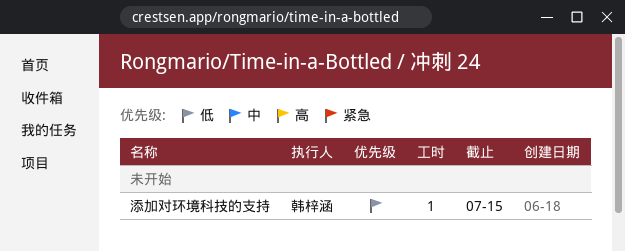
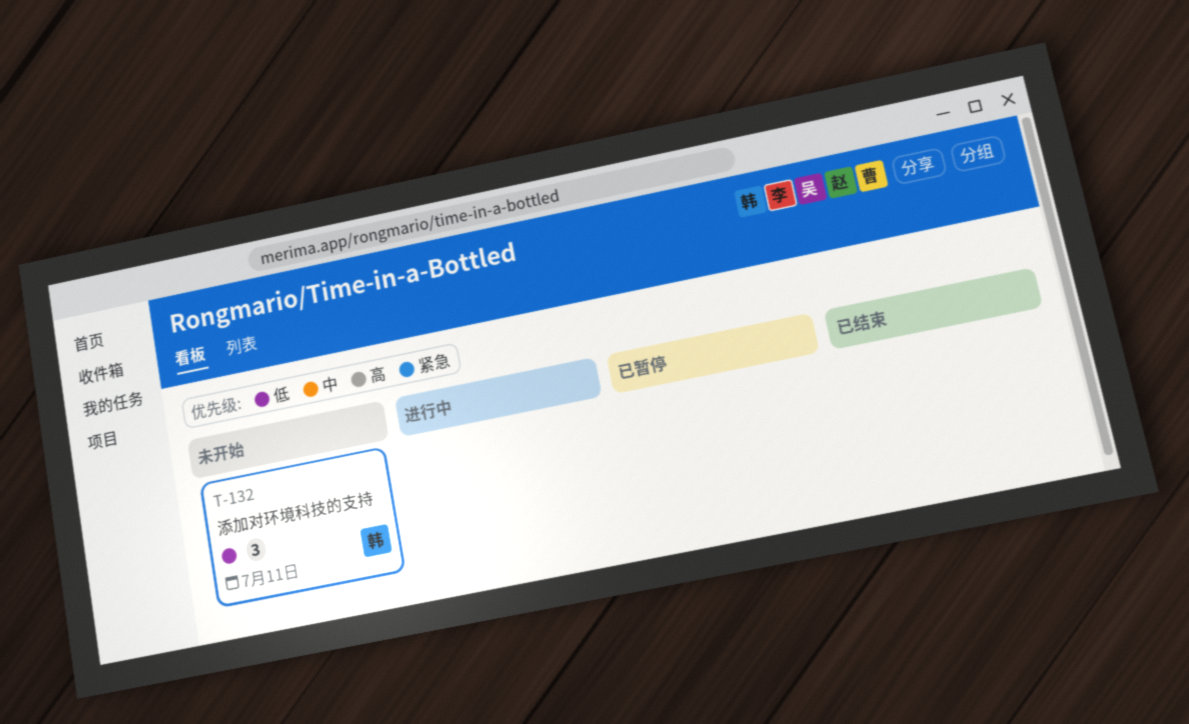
添加对环境科技的支持, estimate: 1 -> 3
添加对环境科技的支持, due: Jul 15 -> Jul 11

